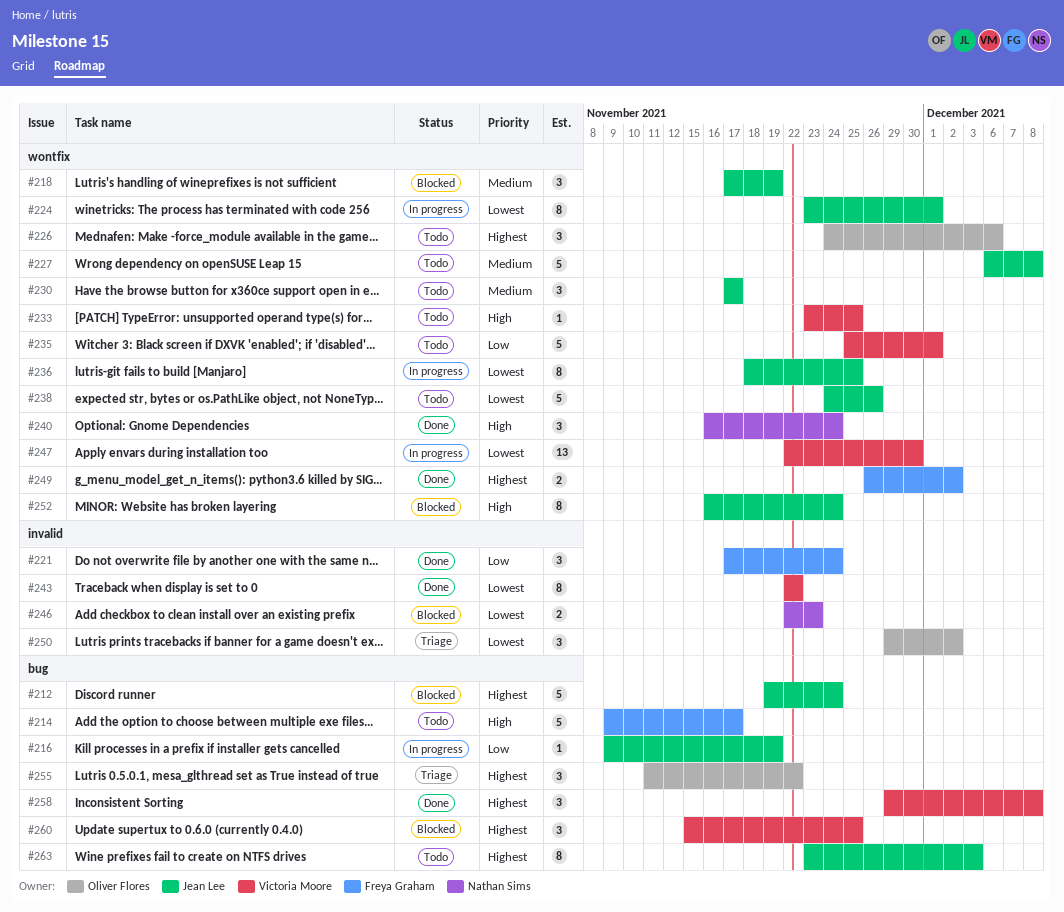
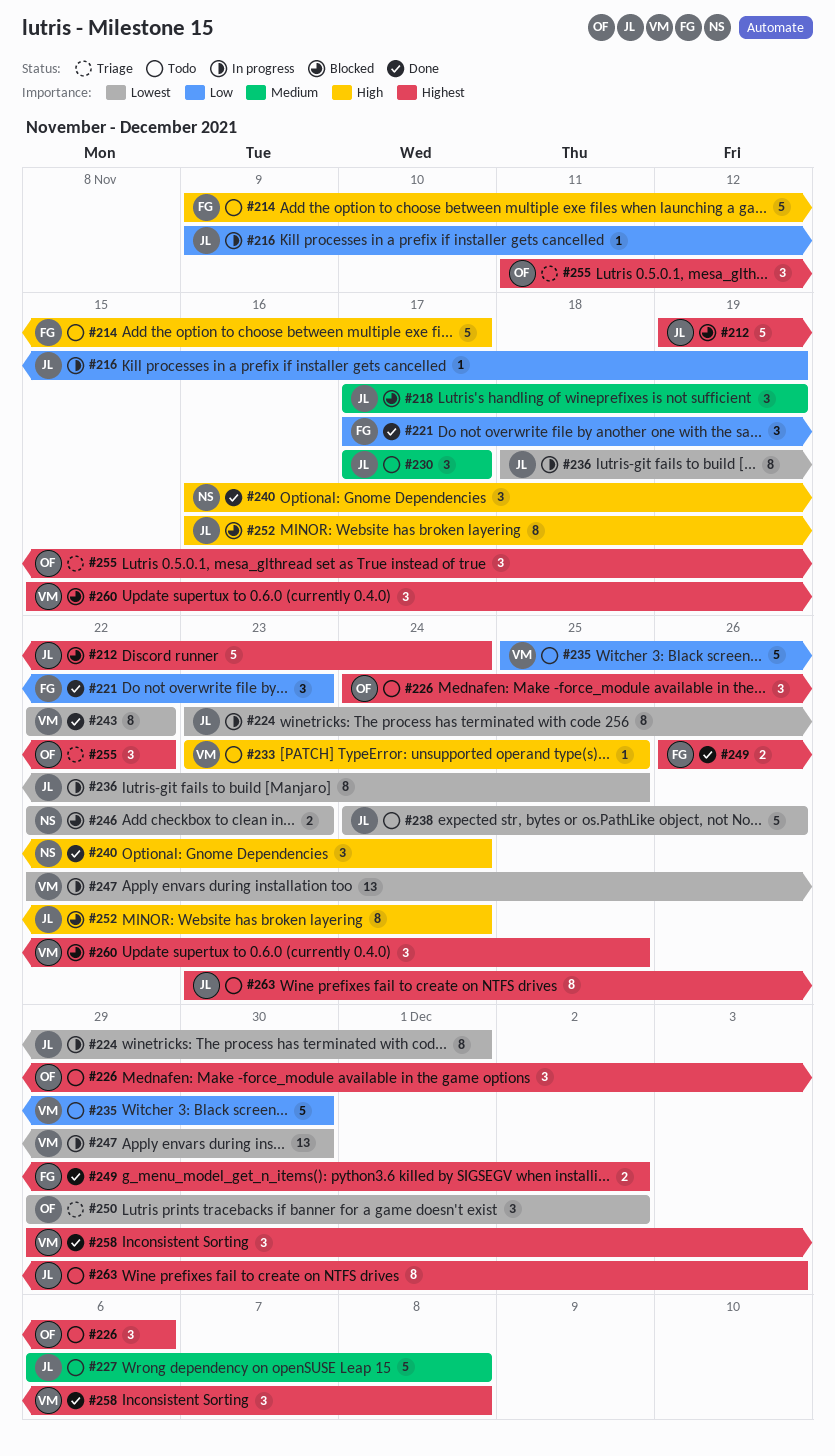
#221, due: Nov 24 -> Nov 23
#235, due: Dec 1 -> Nov 30

